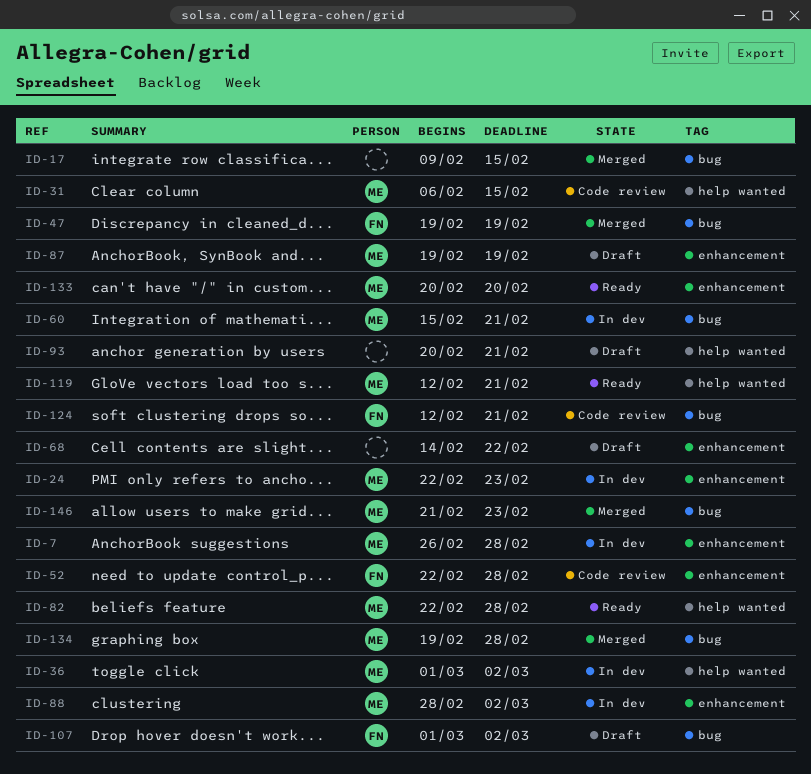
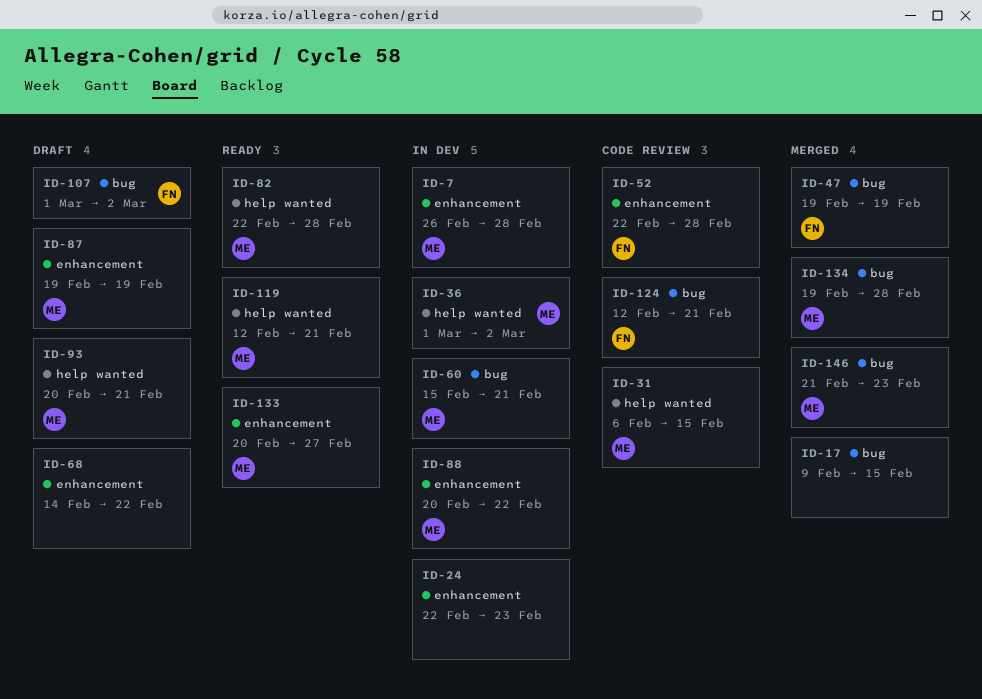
ID-24, owner: ME -> none
ID-88, start: Feb 28 -> Feb 20
ID-88, due: Mar 2 -> Feb 22
ID-93, owner: none -> ME
ID-133, due: Feb 20 -> Feb 27

